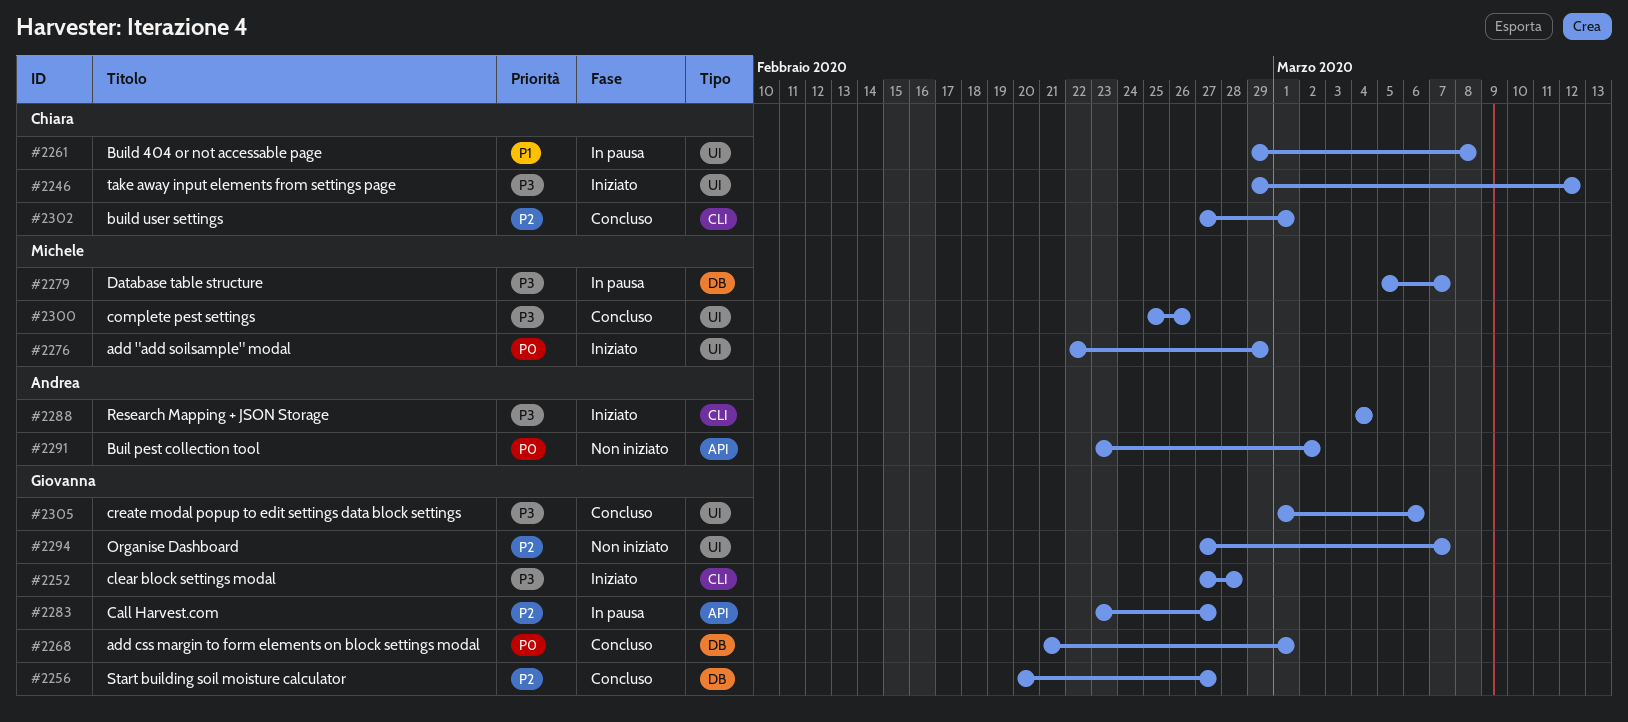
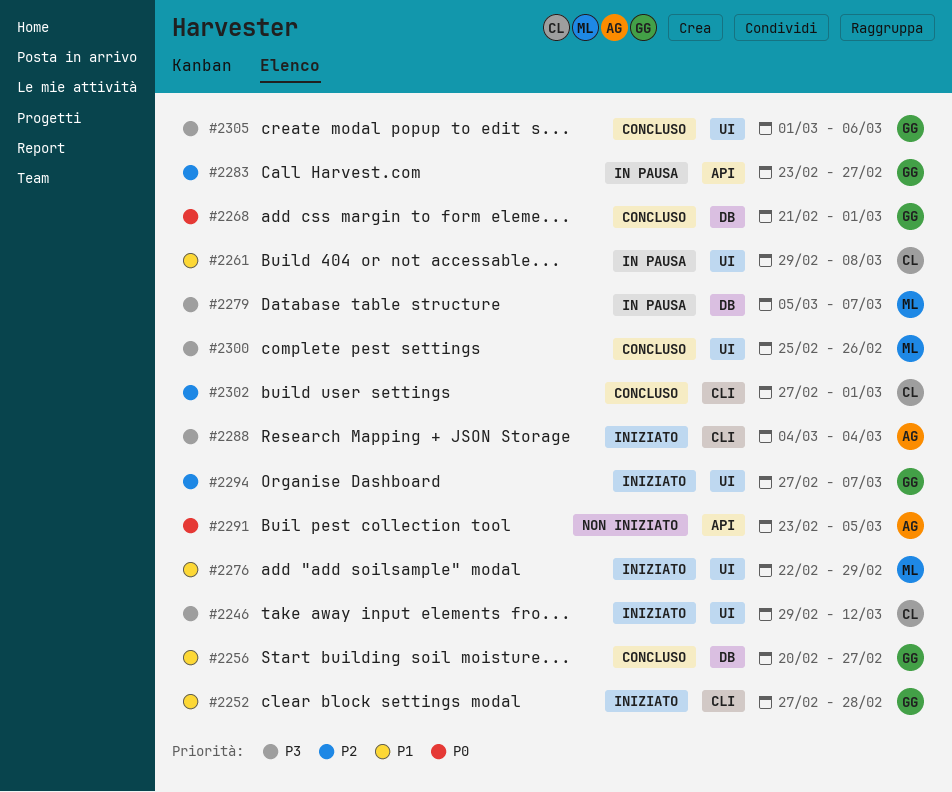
#2252, priority: P3 -> P1
#2256, priority: P2 -> P1
#2276, priority: P0 -> P1
#2291, due: Mar 2 -> Mar 5
#2294, status: Non iniziato -> Iniziato

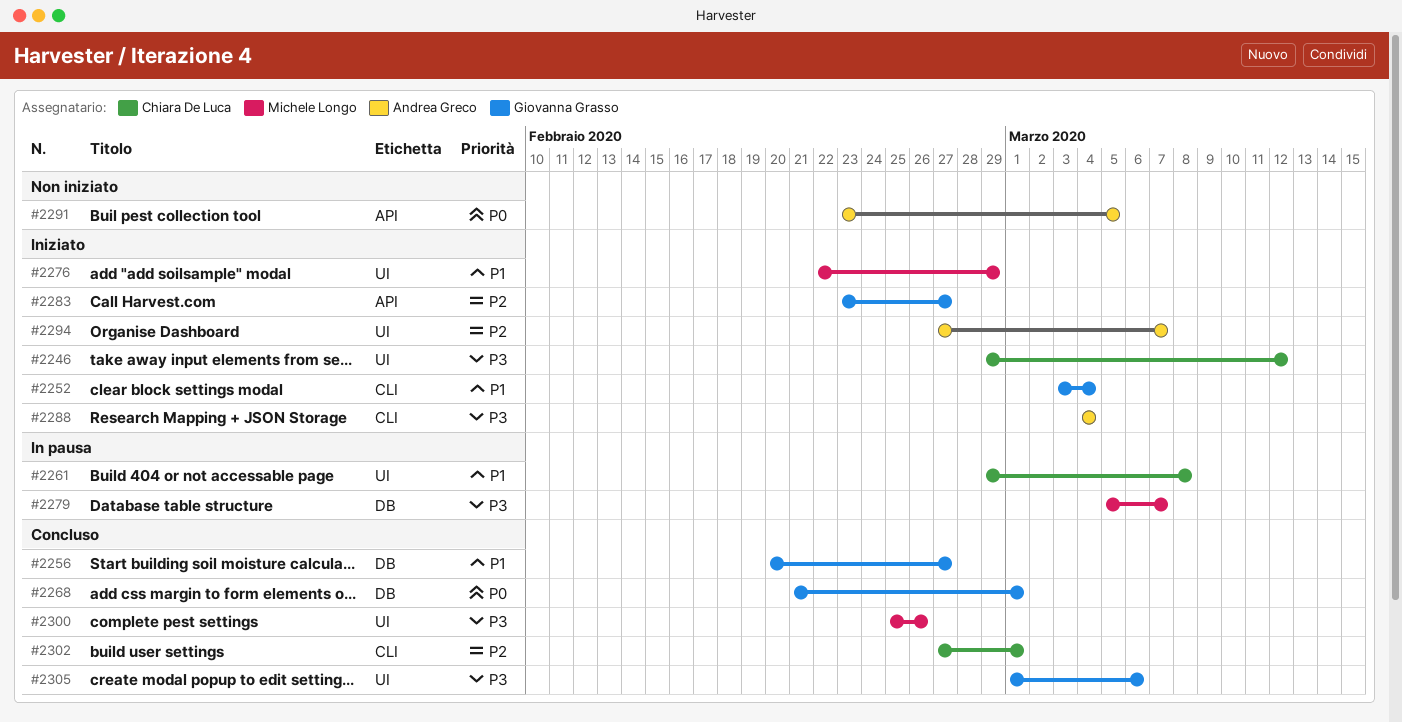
#2252, start: Feb 27 -> Mar 3
#2252, due: Feb 28 -> Mar 4
#2283, status: In pausa -> Iniziato
#2294, owner: Giovanna Grasso -> Andrea Greco

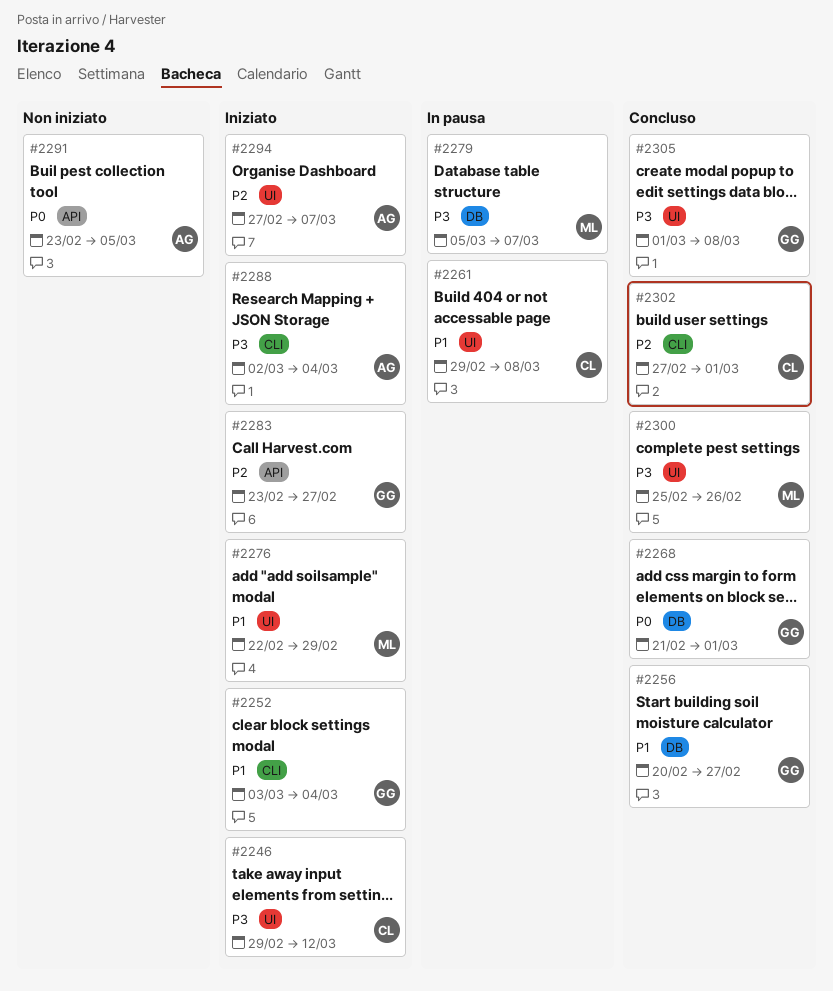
#2288, start: Mar 4 -> Mar 2
#2305, due: Mar 6 -> Mar 8

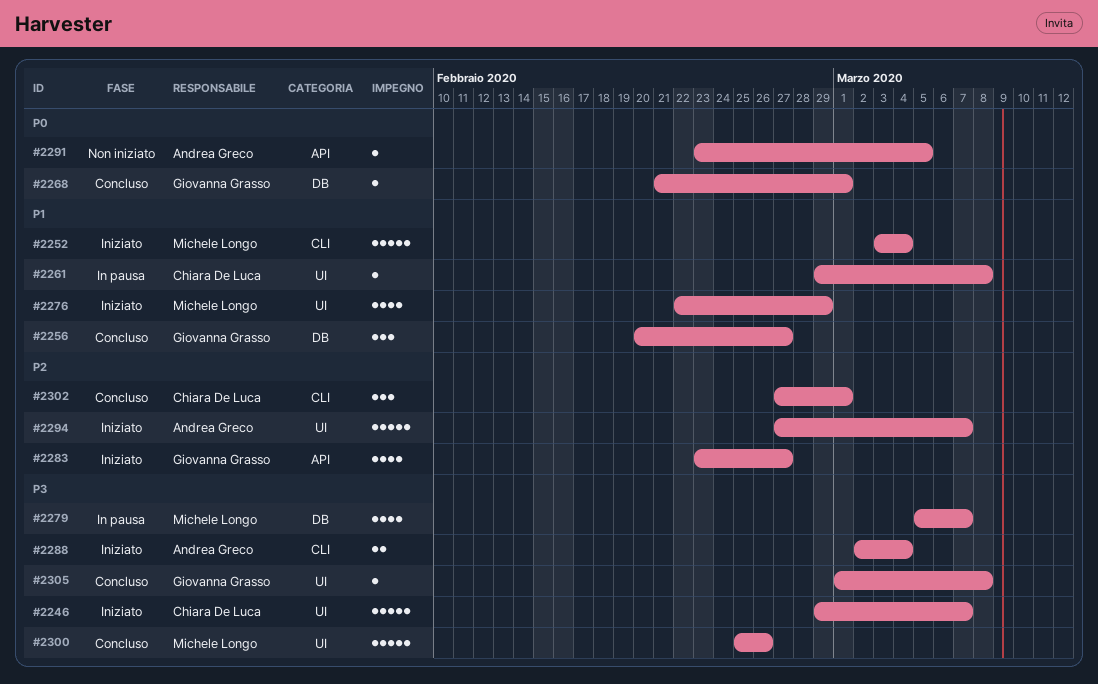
#2246, due: Mar 12 -> Mar 7
#2252, owner: Giovanna Grasso -> Michele Longo

